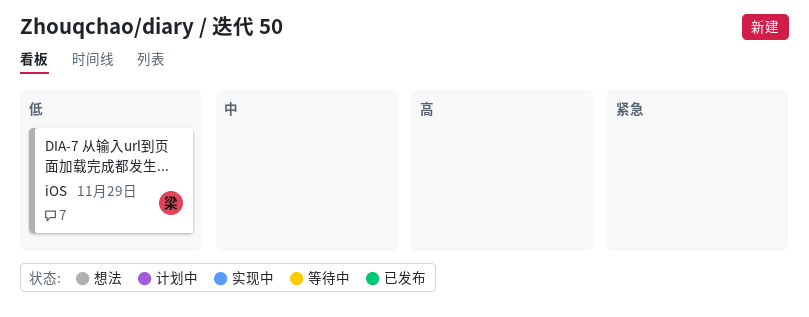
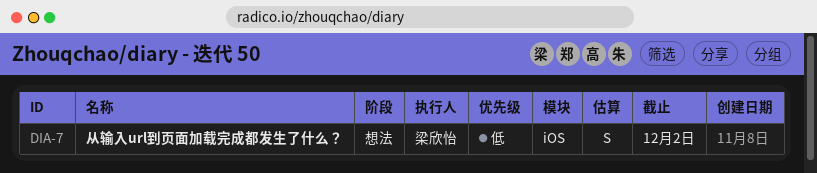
DIA-7, due: Nov 29 -> Dec 2

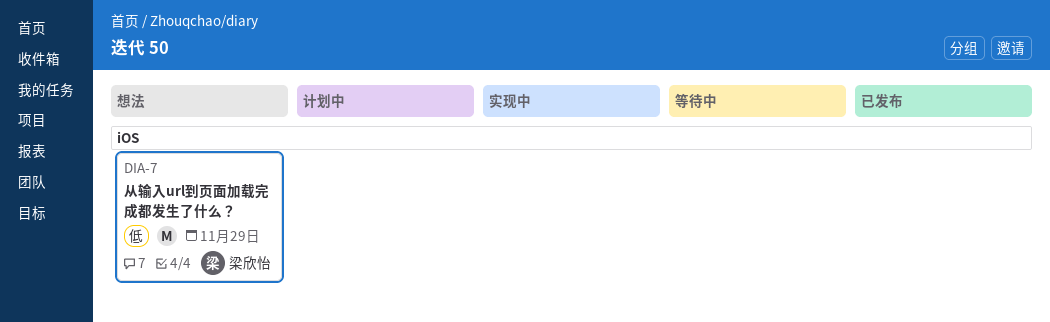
DIA-7, estimate: S -> M
DIA-7, due: Dec 2 -> Nov 29

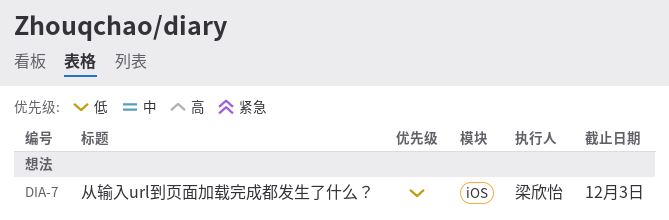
DIA-7, due: Nov 29 -> Dec 3

